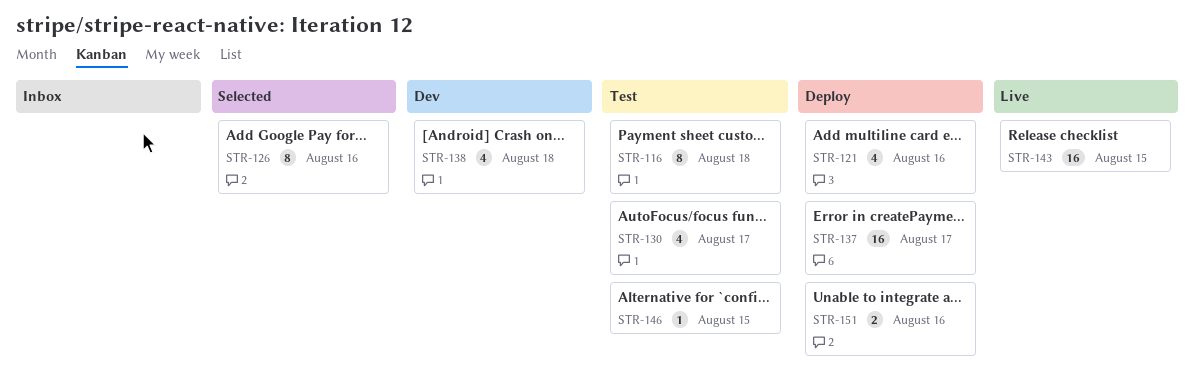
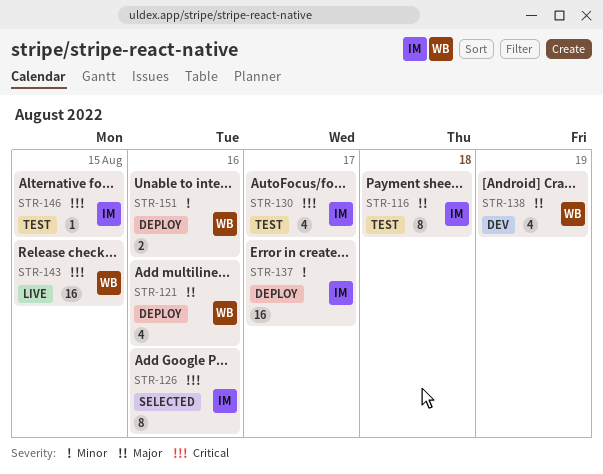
STR-138, due: Aug 18 -> Aug 19

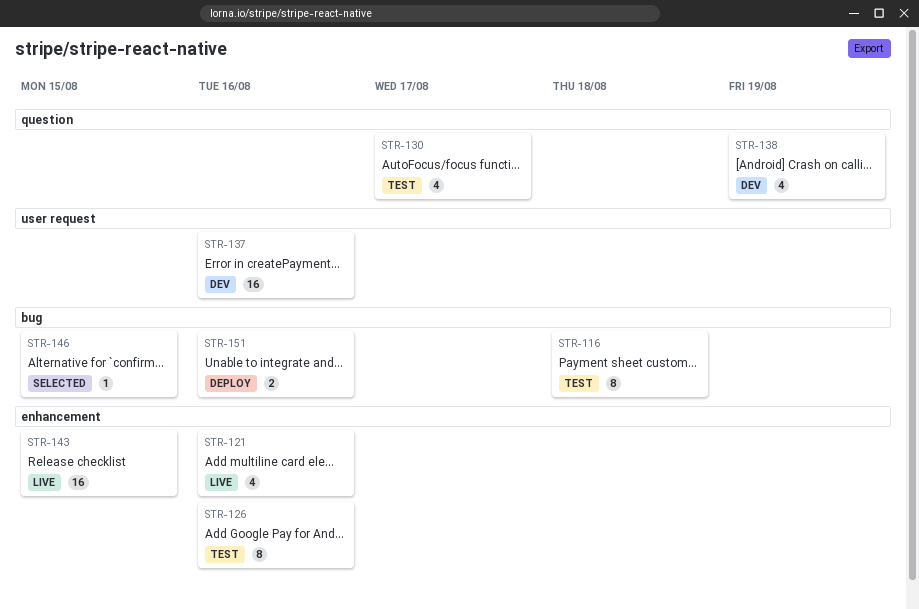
STR-121, status: Deploy -> Live
STR-126, status: Selected -> Test
STR-137, status: Deploy -> Dev
STR-137, due: Aug 17 -> Aug 16
STR-146, status: Test -> Selected

